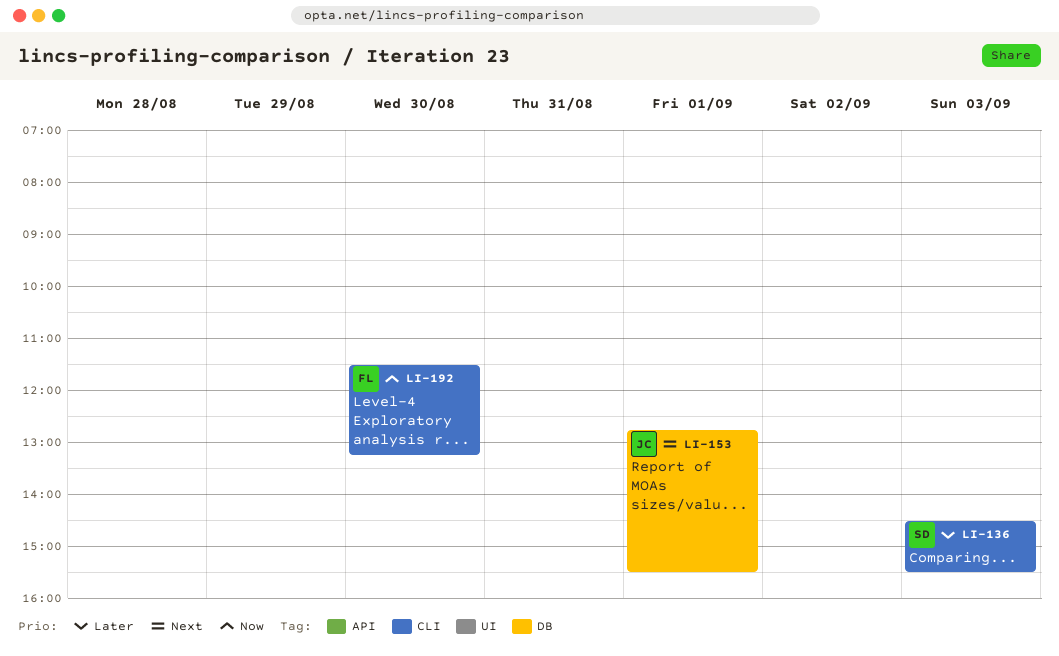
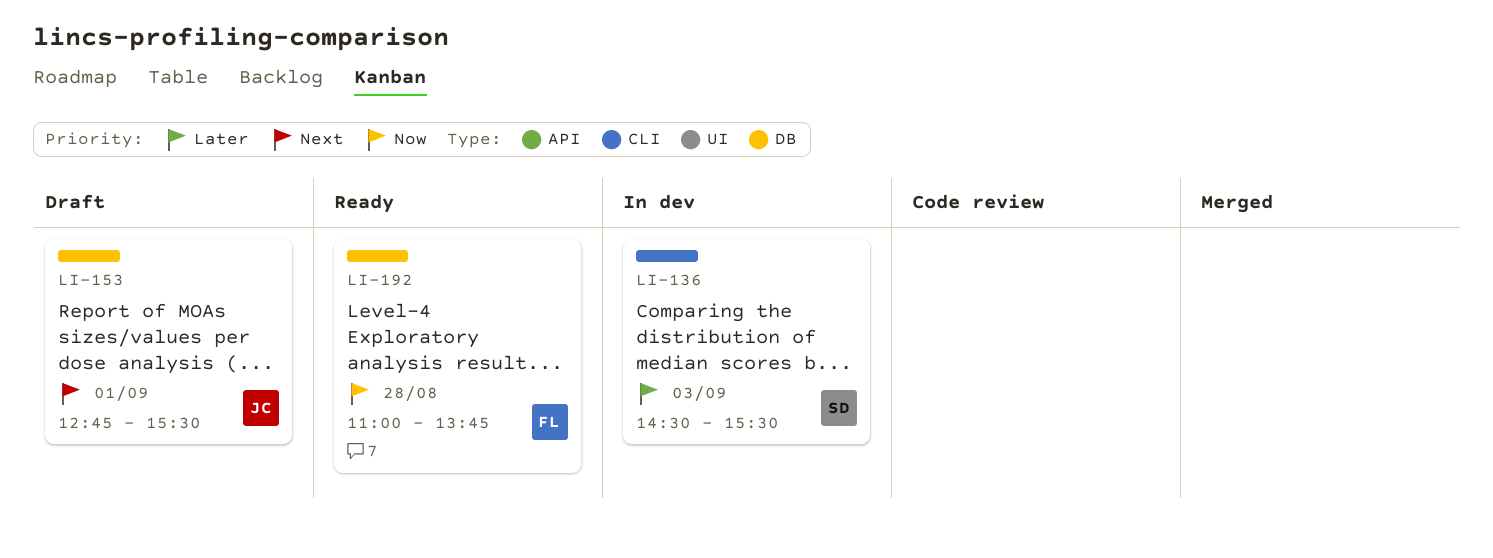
LI-192, label: CLI -> DB
LI-192, day: Aug 30 -> Aug 28
LI-192, begins: 11:30 -> 11:00
LI-192, ends: 13:15 -> 13:45

